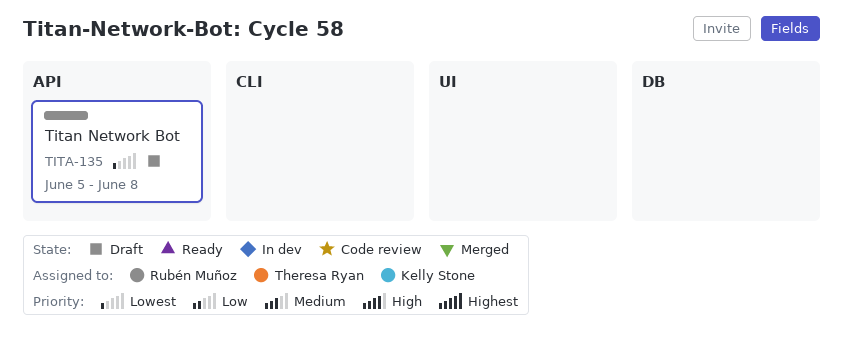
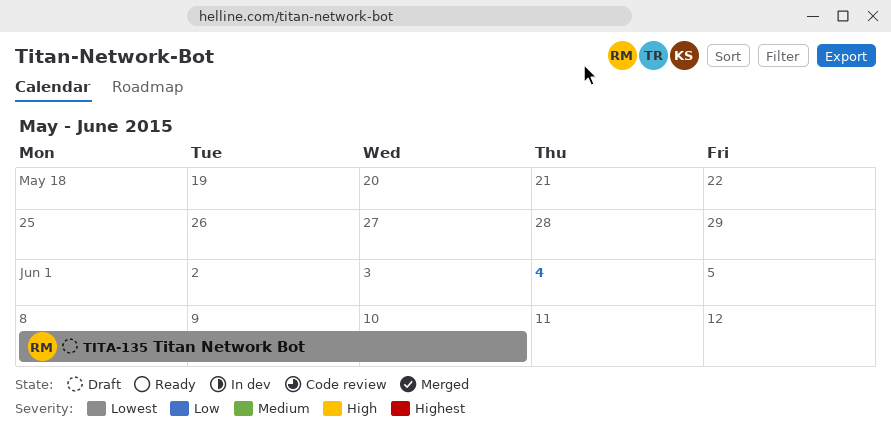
TITA-135, start: Jun 5 -> Jun 8
TITA-135, due: Jun 8 -> Jun 10

